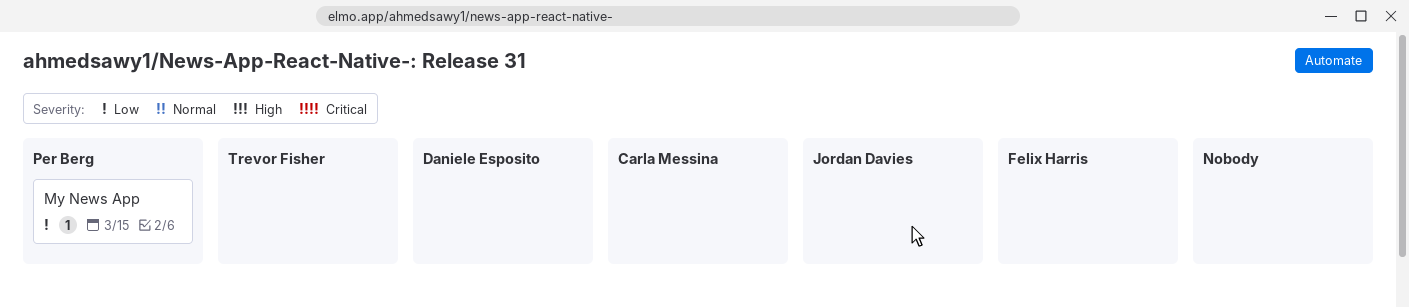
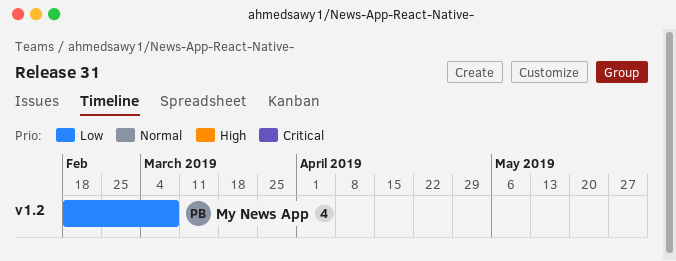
My News App, estimate: 1 -> 4
My News App, due: Mar 15 -> Mar 8

